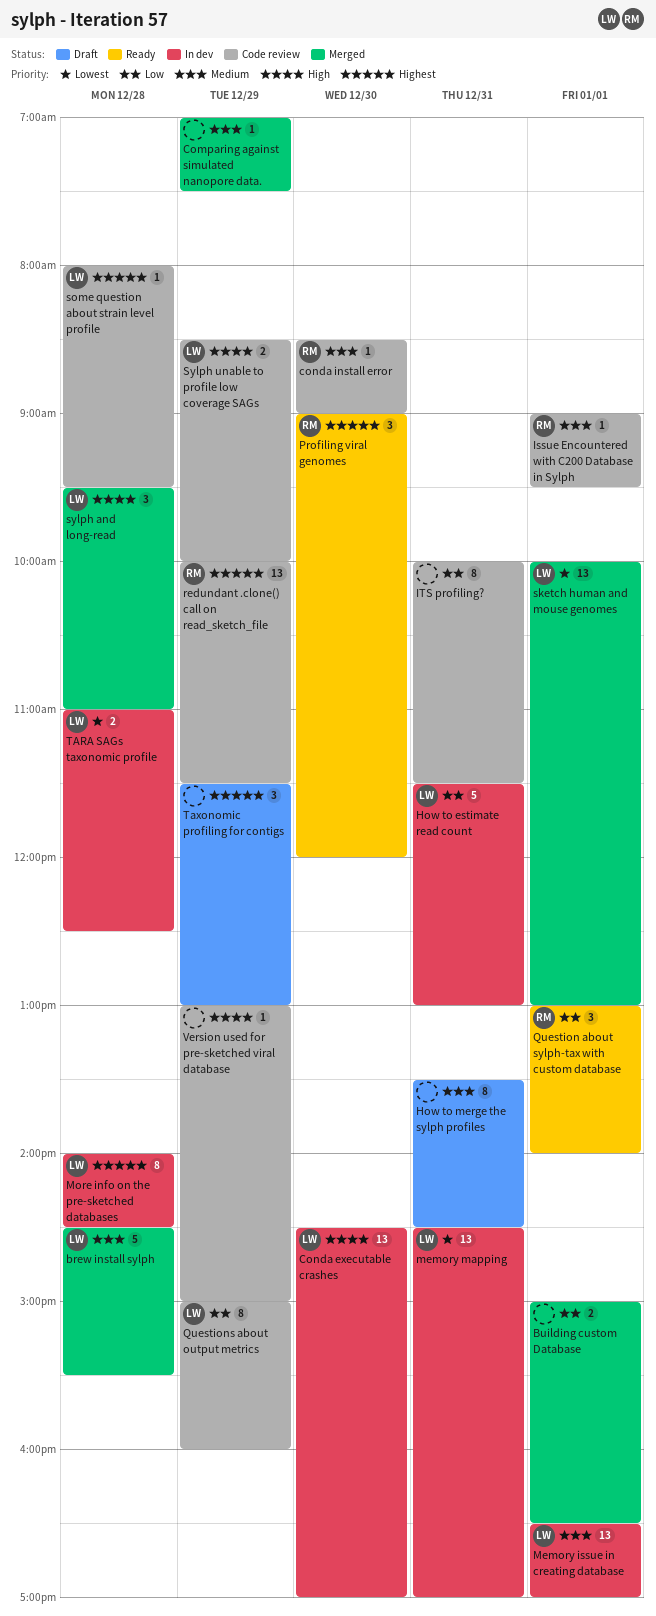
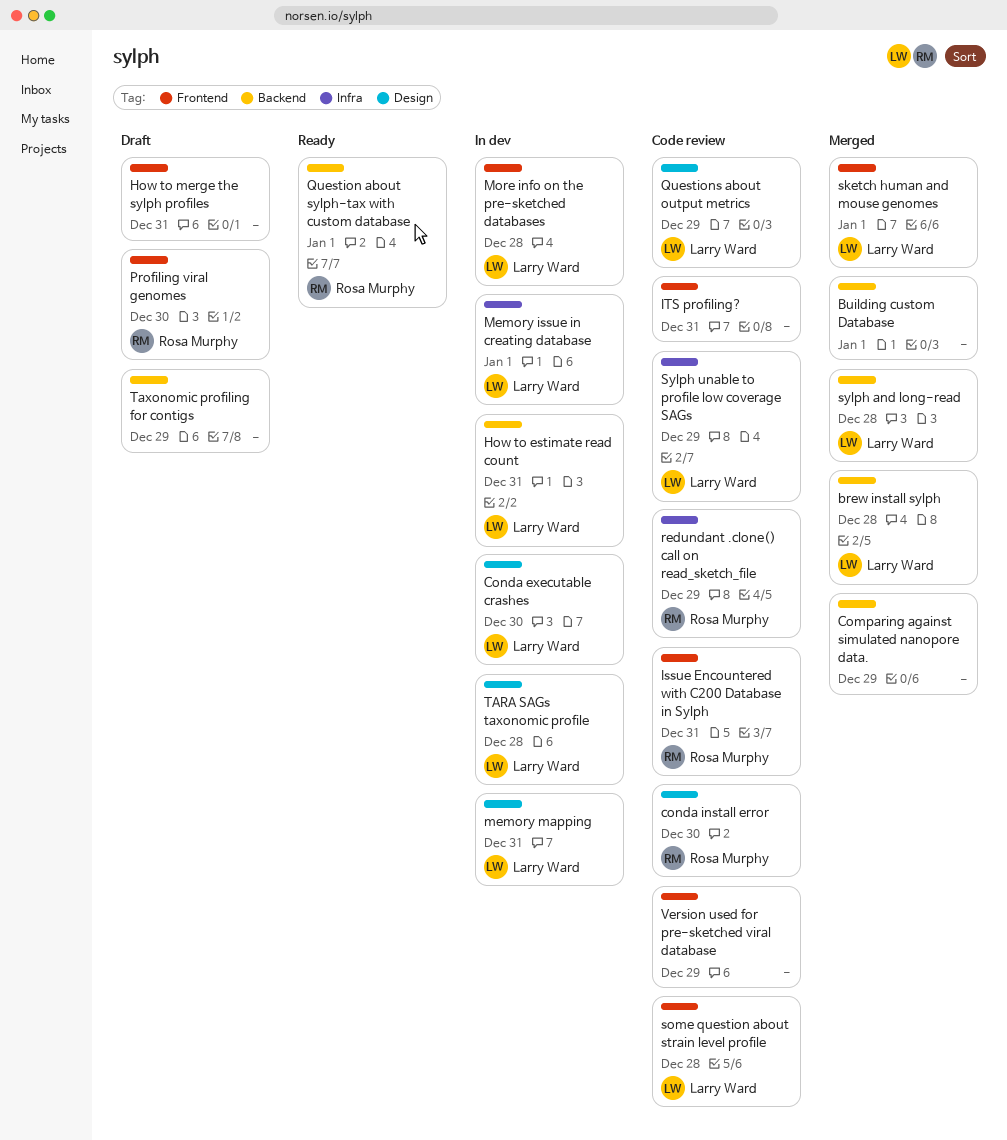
Issue Encountered with C200 Database in Sylph, day: Jan 1 -> Dec 31
Profiling viral genomes, status: Ready -> Draft

